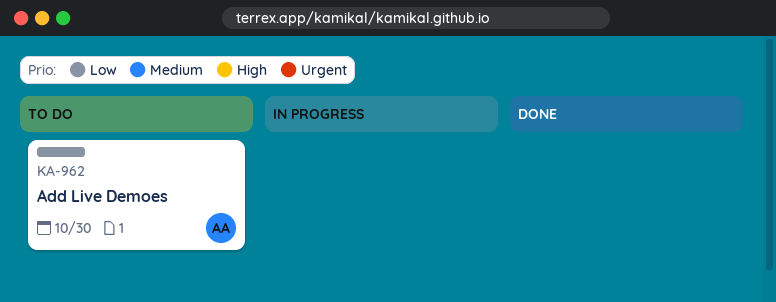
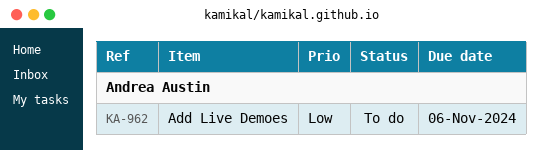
KA-962, due: Oct 30 -> Nov 6

